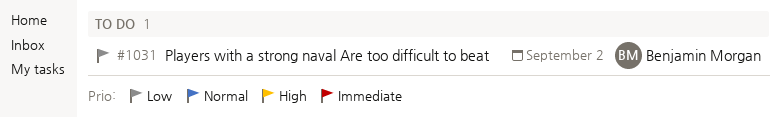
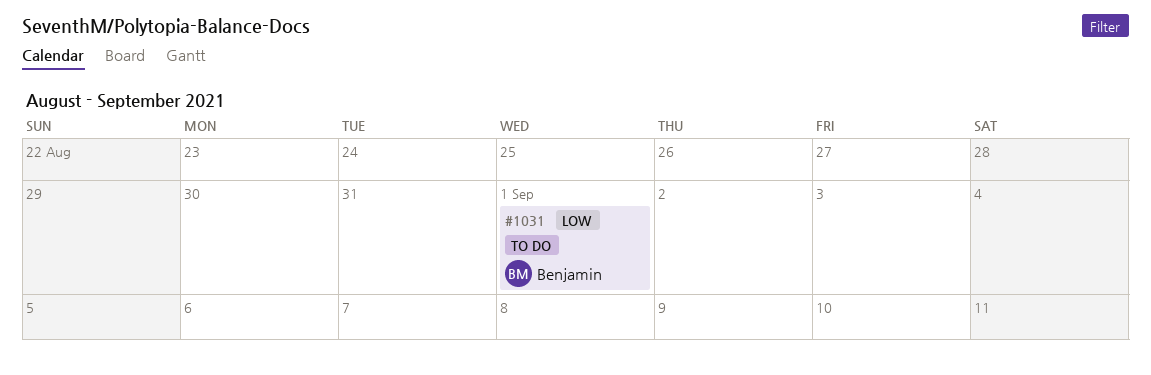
#1031, due: Sep 2 -> Sep 1

